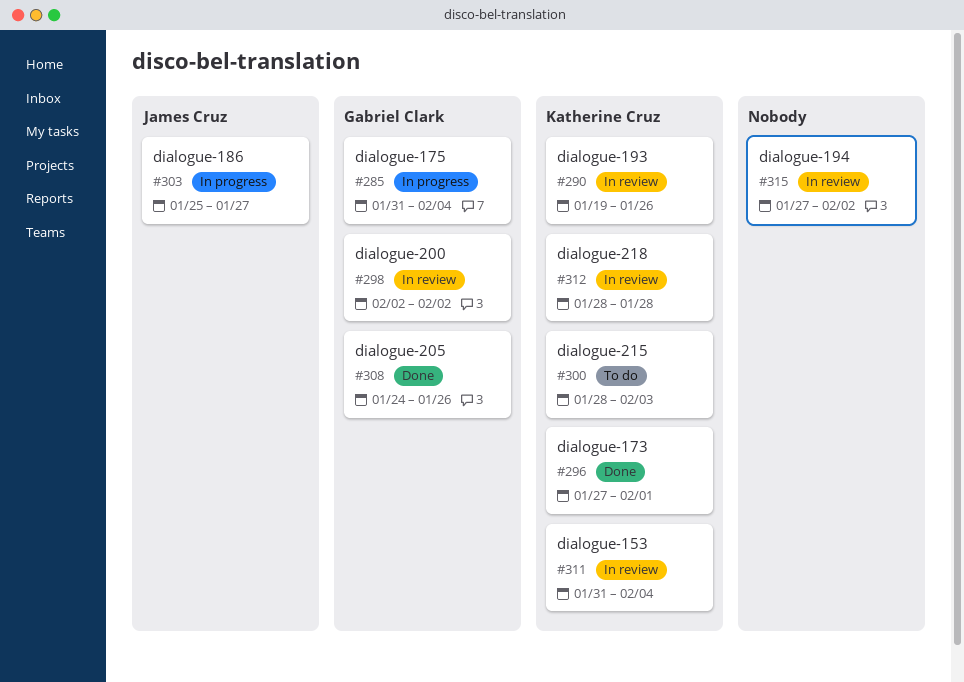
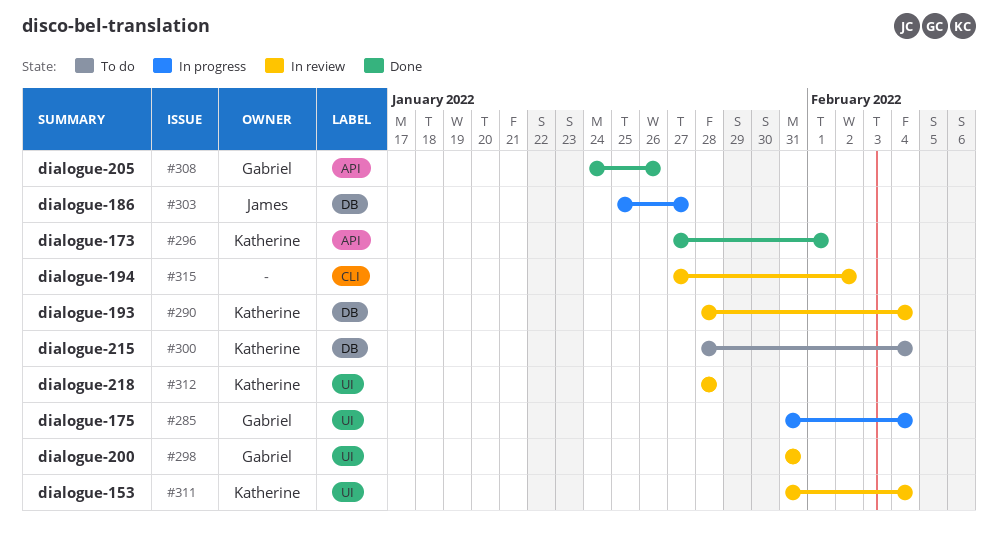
#290, start: Jan 19 -> Jan 28
#290, due: Jan 26 -> Feb 4
#298, start: Feb 2 -> Jan 31
#298, due: Feb 2 -> Jan 31
#300, due: Feb 3 -> Feb 4

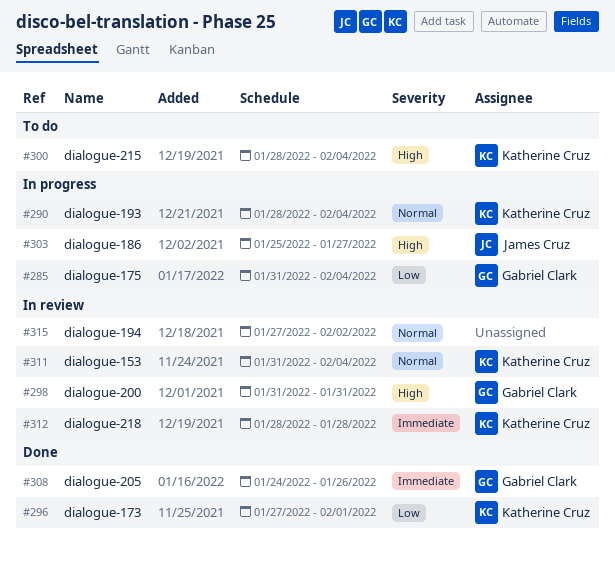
#290, status: In review -> In progress

